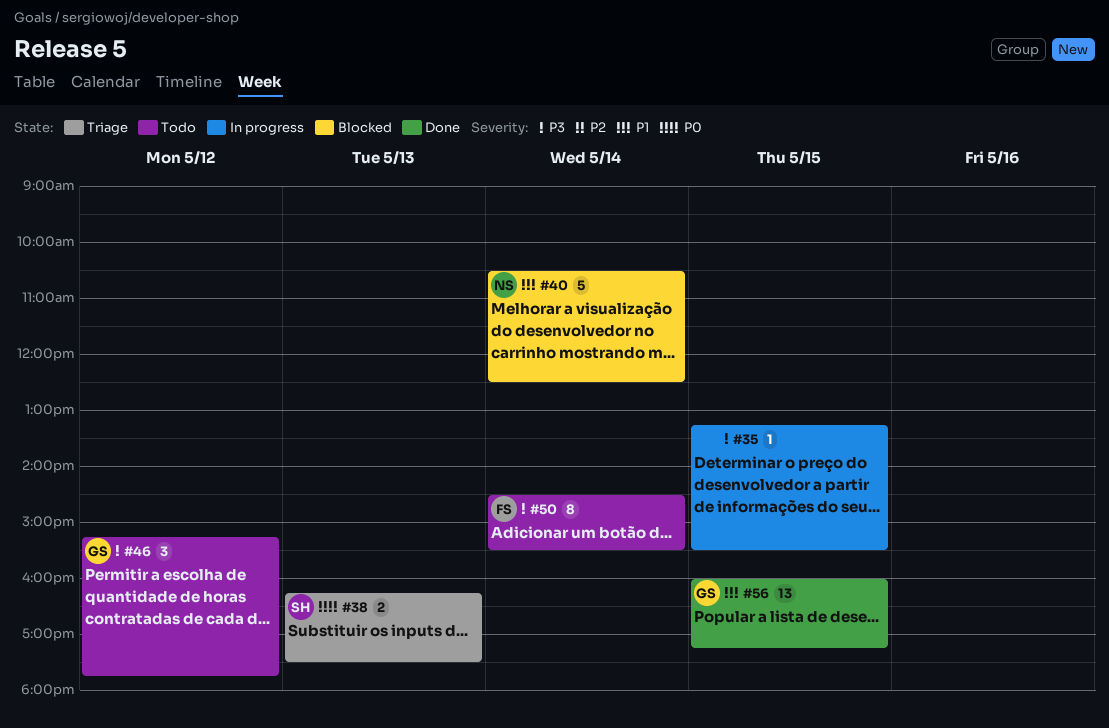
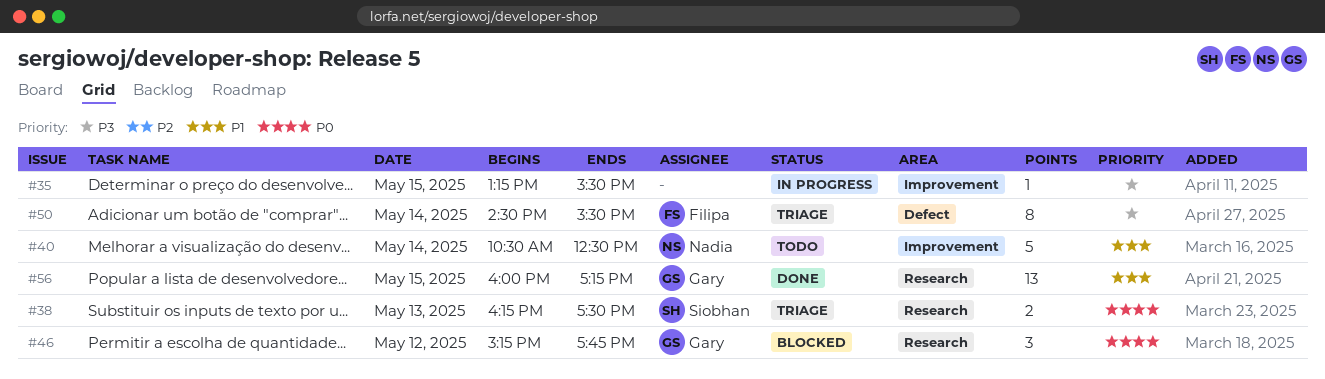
#40, status: Blocked -> Todo
#46, status: Todo -> Blocked
#46, priority: P3 -> P0
#50, status: Todo -> Triage

